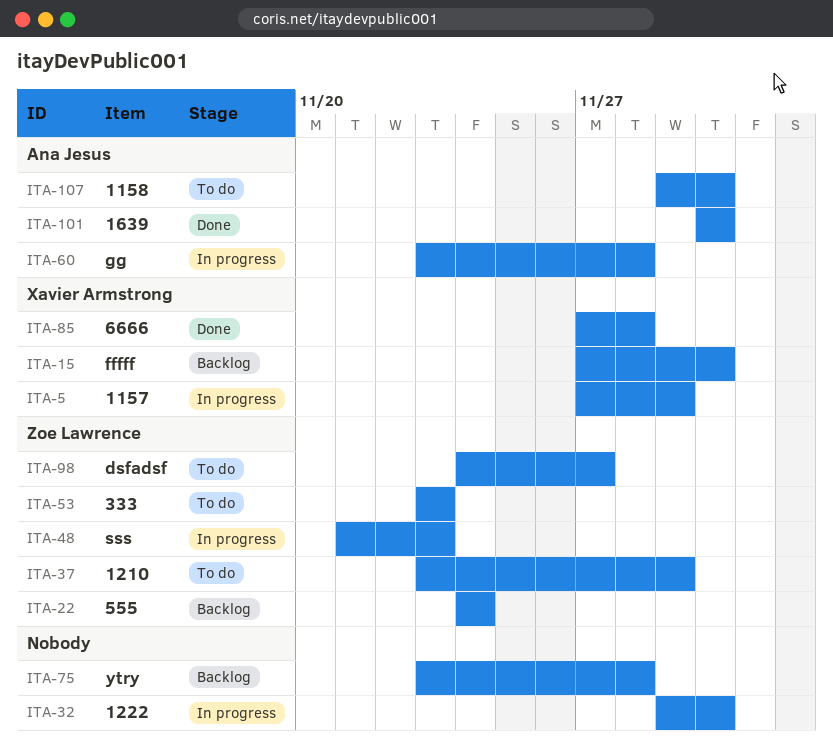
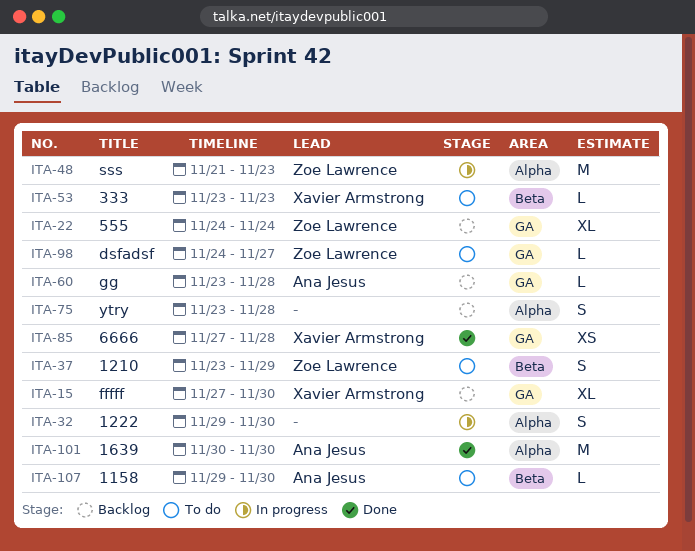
ITA-5: present -> none
ITA-53, owner: Zoe Lawrence -> Xavier Armstrong
ITA-60, status: In progress -> Backlog

